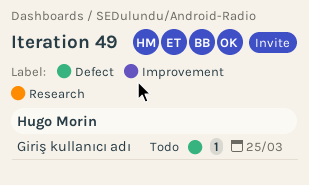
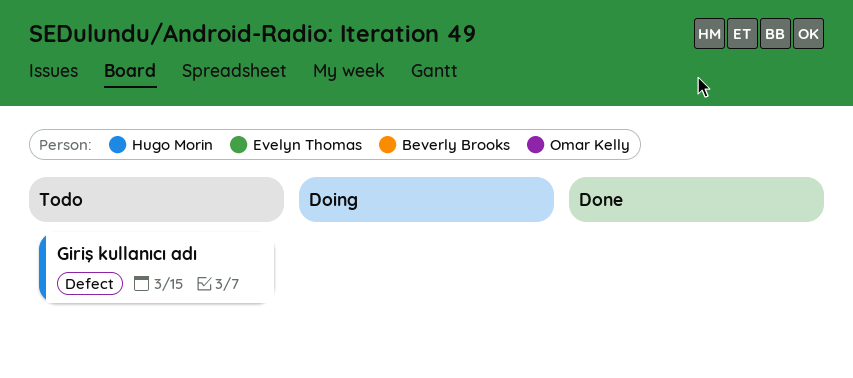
Giriş kullanıcı adı, due: Mar 25 -> Mar 15

